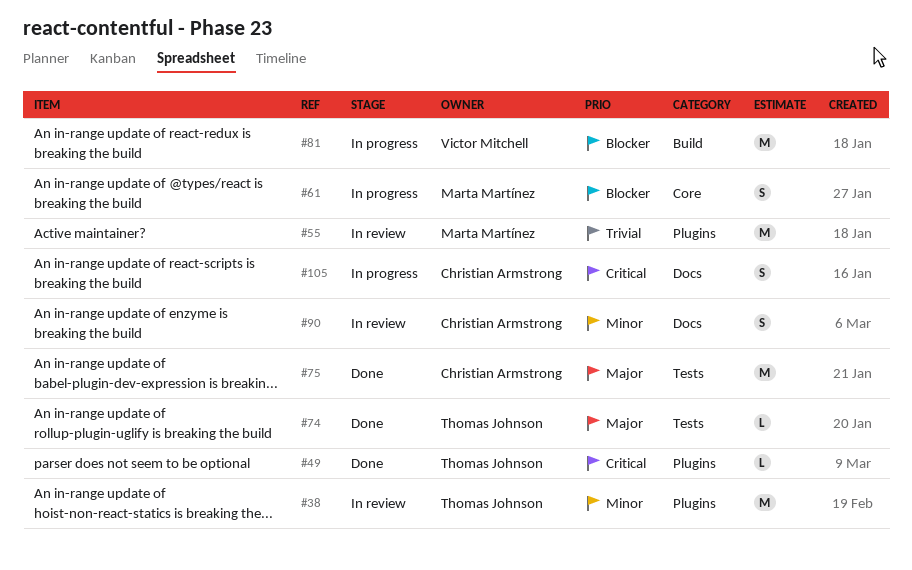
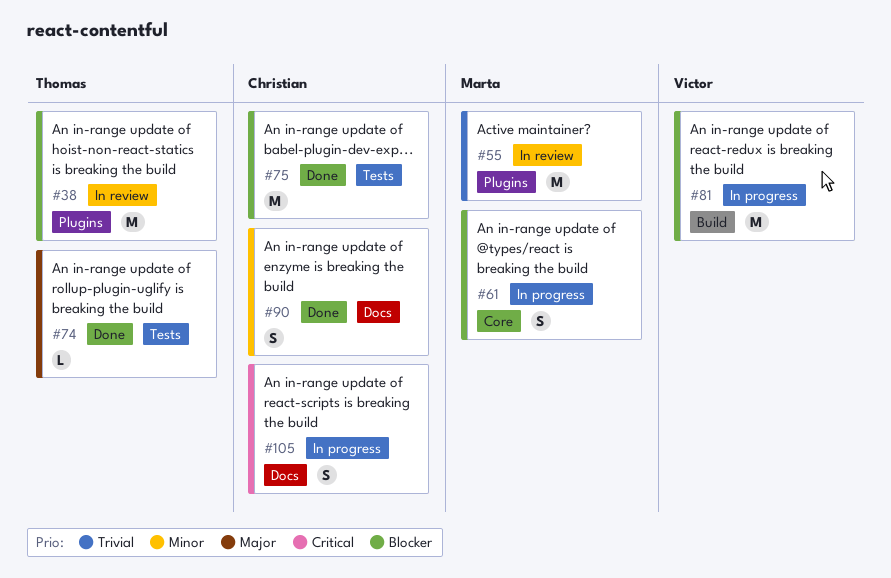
#38, priority: Minor -> Blocker
#49: present -> none
#75, priority: Major -> Blocker
#90, status: In review -> Done

